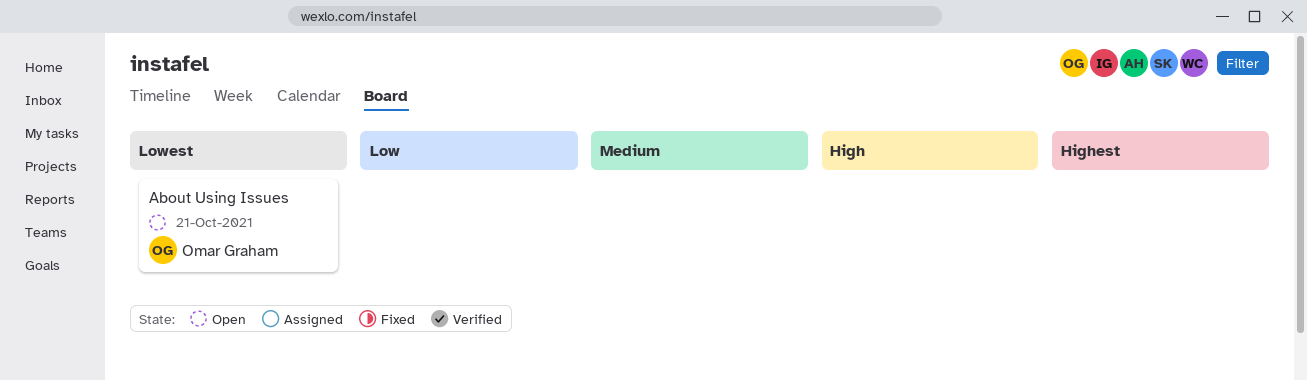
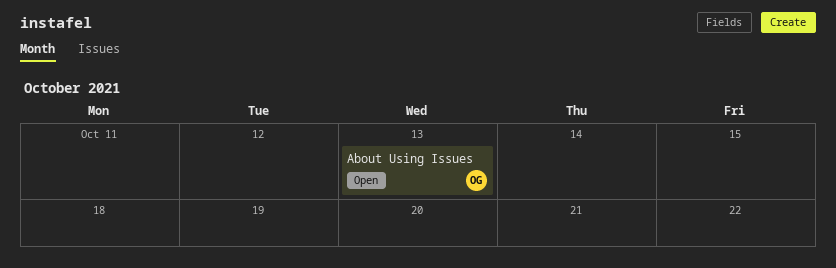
About Using Issues, due: Oct 21 -> Oct 13

